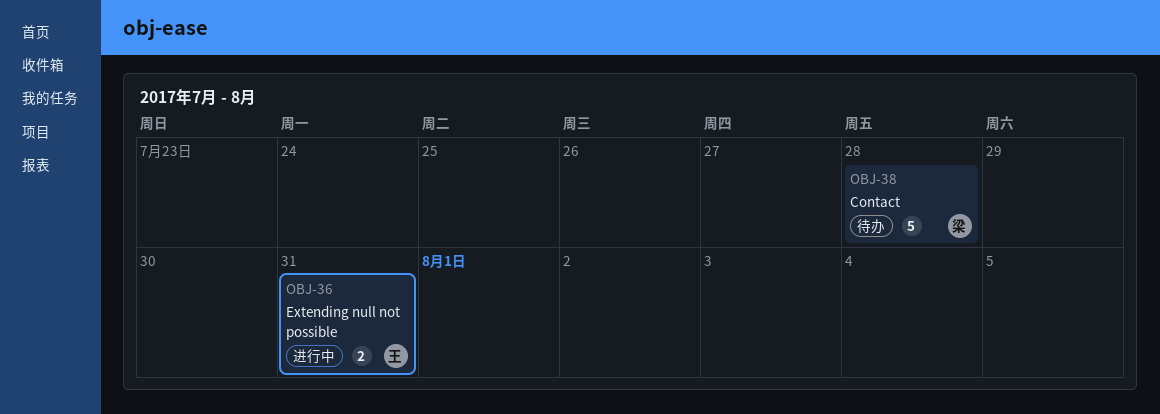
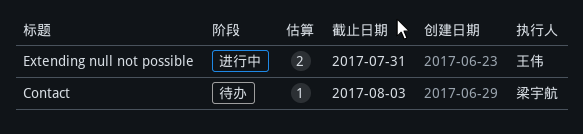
Contact, estimate: 5 -> 1
Contact, due: Jul 28 -> Aug 3

